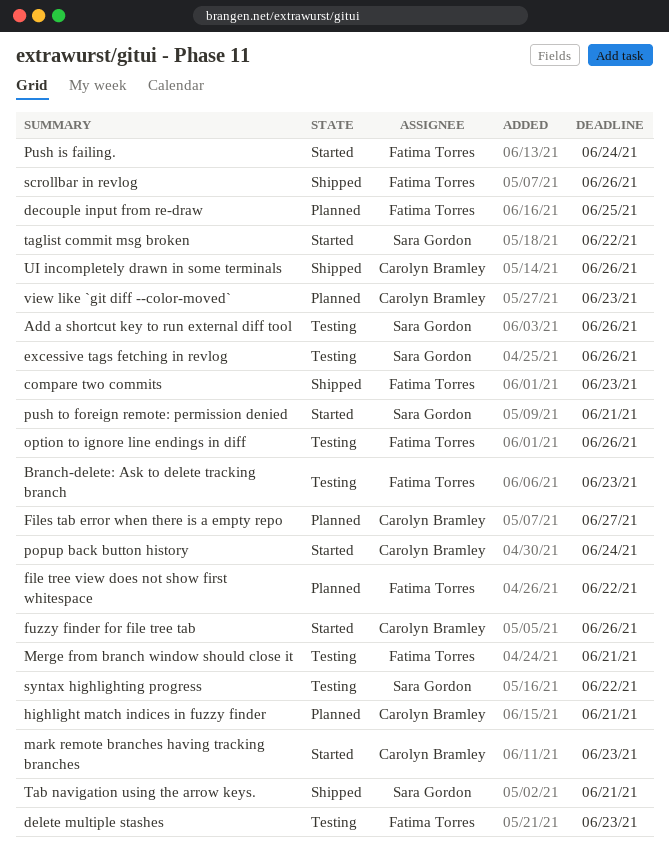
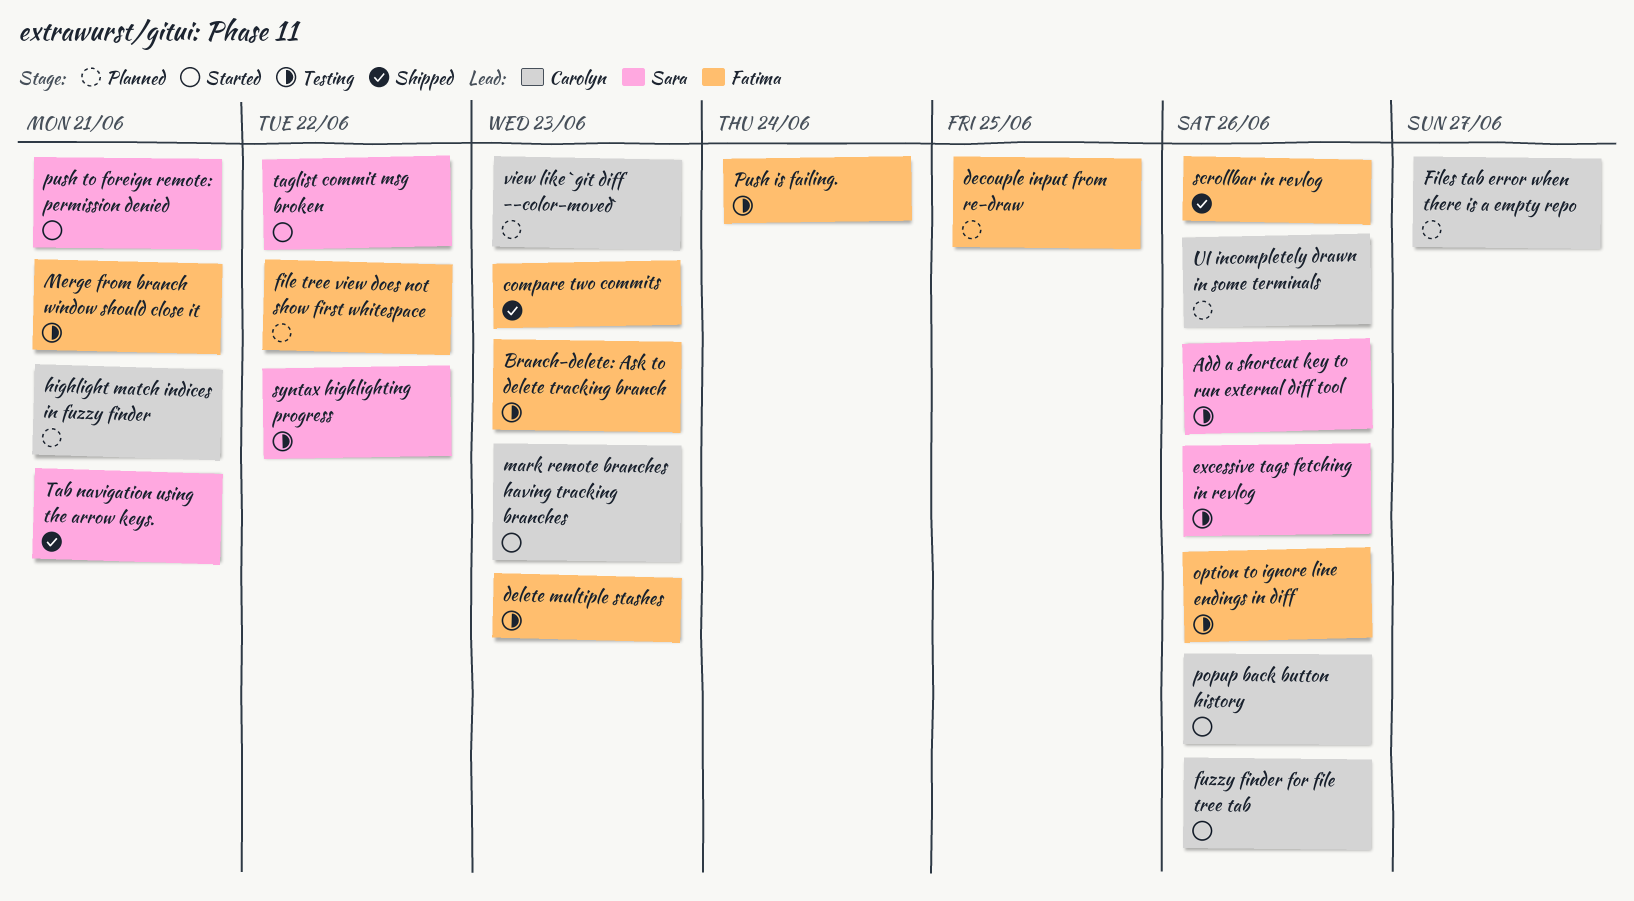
popup back button history, due: Jun 24 -> Jun 26
Push is failing., status: Started -> Testing
UI incompletely drawn in some terminals, status: Shipped -> Planned

